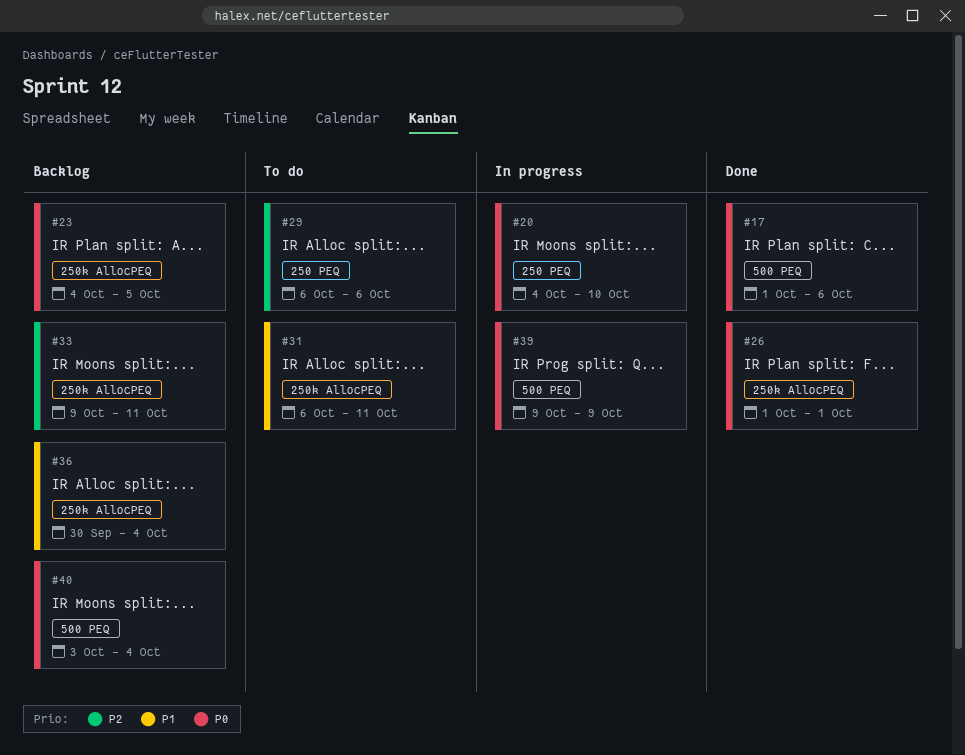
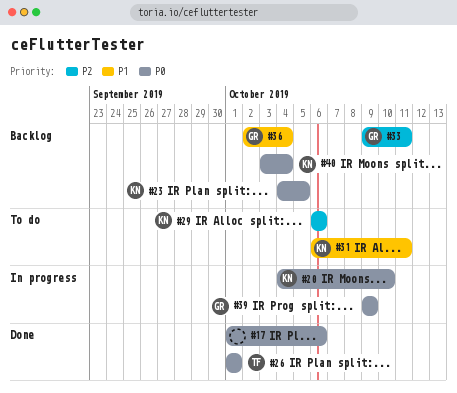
#36, start: Sep 30 -> Oct 2

